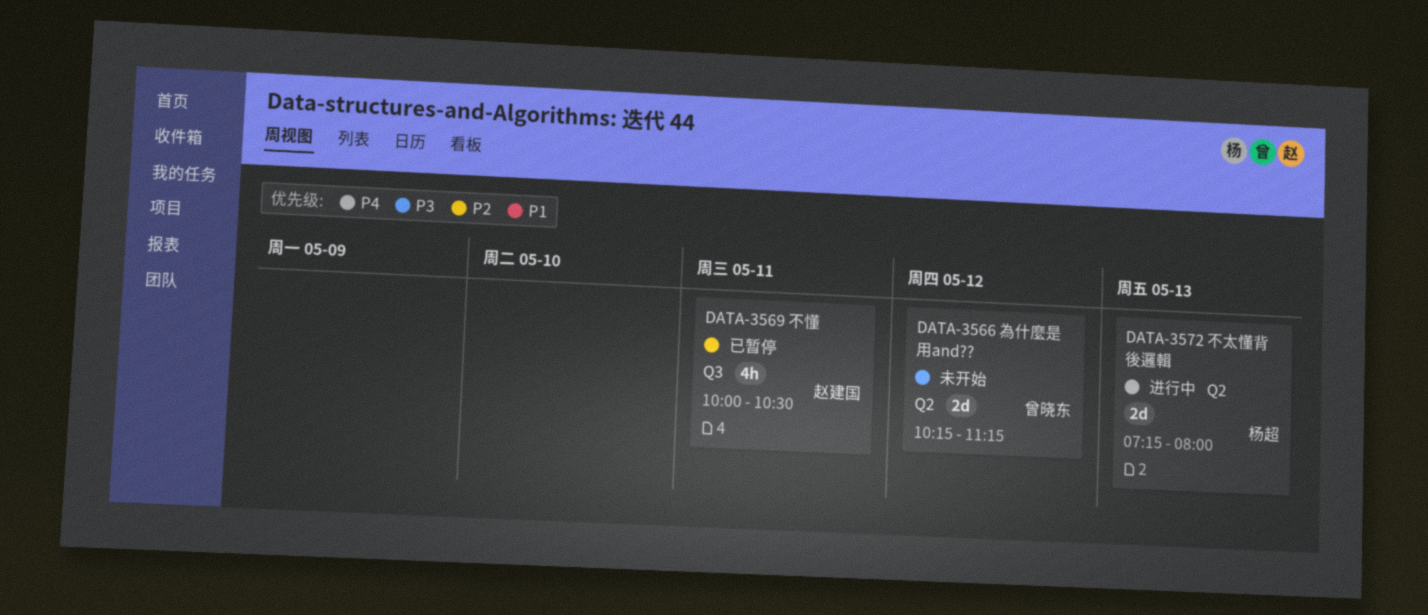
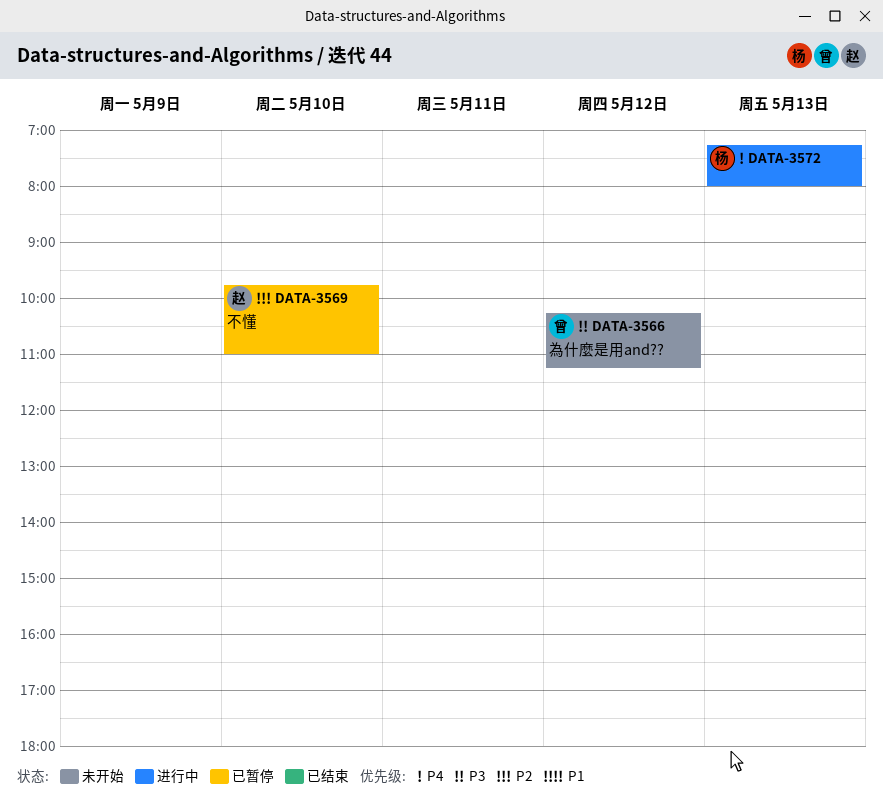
DATA-3569, day: May 11 -> May 10
DATA-3569, begins: 10:00 -> 09:45
DATA-3569, ends: 10:30 -> 11:00

